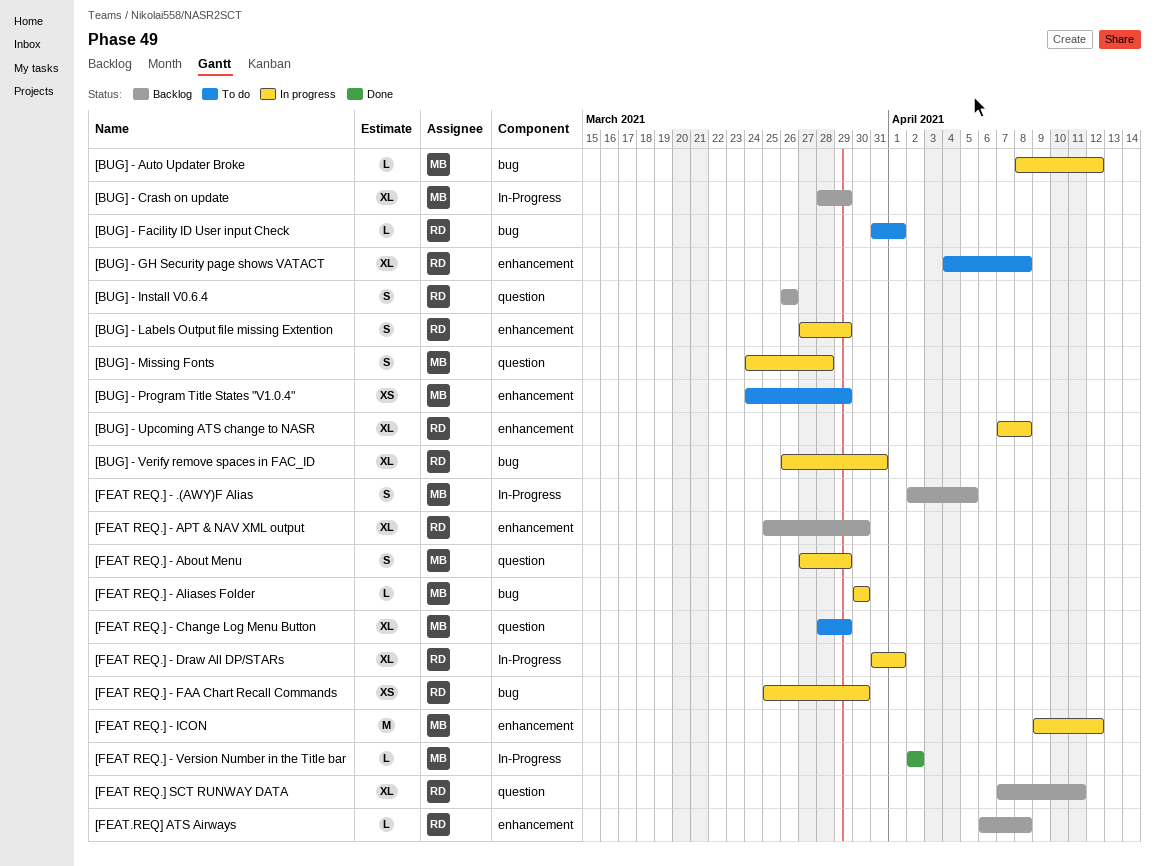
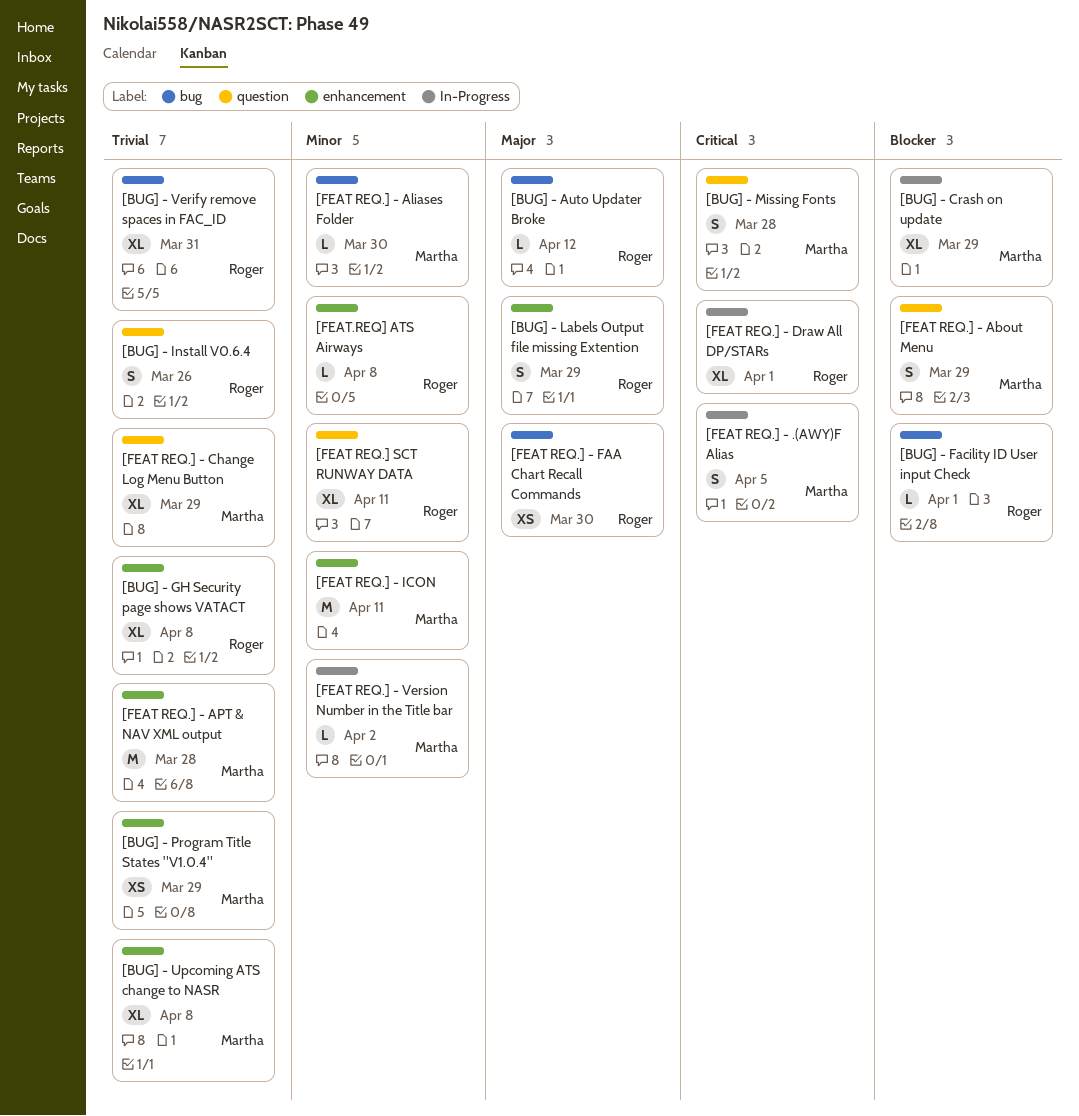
[BUG] - Auto Updater Broke, owner: Martha -> Roger
[BUG] - Upcoming ATS change to NASR, owner: Roger -> Martha
[FEAT REQ.] - APT & NAV XML output, owner: Roger -> Martha
[FEAT REQ.] - APT & NAV XML output, estimate: XL -> M
[FEAT REQ.] - APT & NAV XML output, due: Mar 30 -> Mar 28
[FEAT REQ.] - ICON, due: Apr 12 -> Apr 11

